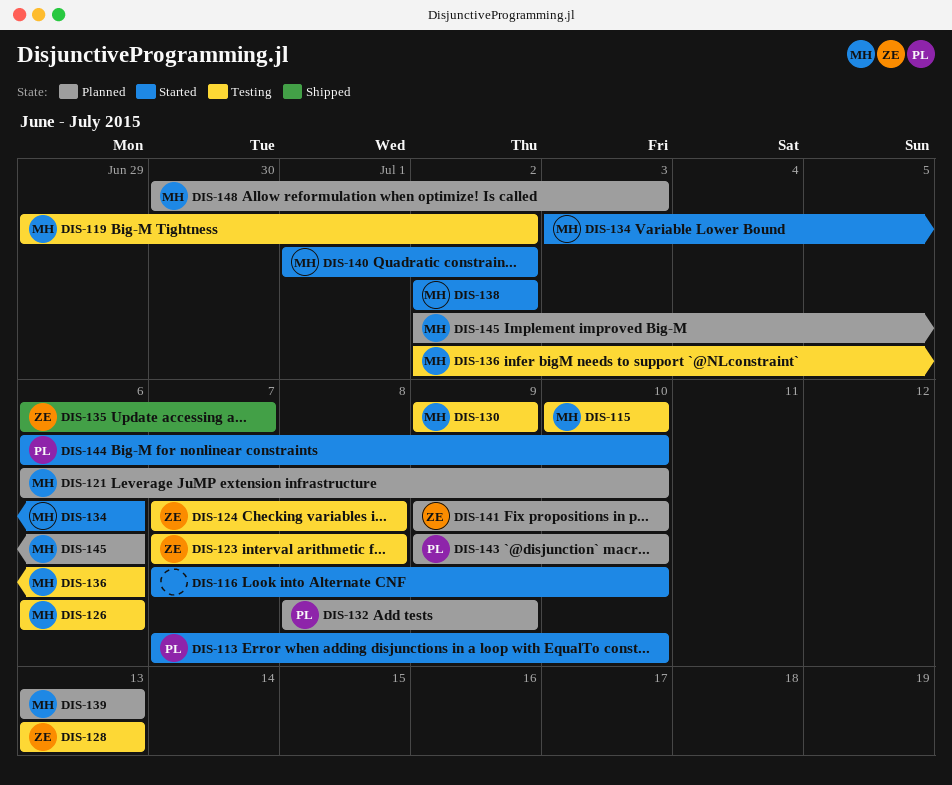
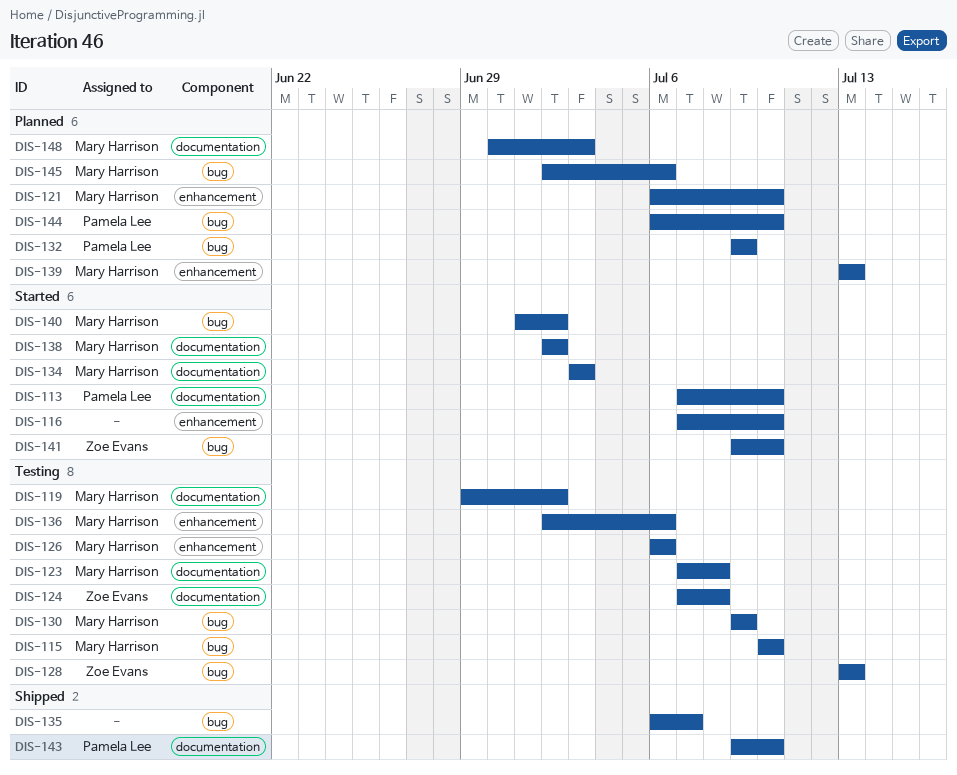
DIS-123, owner: Zoe Evans -> Mary Harrison
DIS-132, start: Jul 8 -> Jul 9
DIS-134, due: Jul 6 -> Jul 3
DIS-135, owner: Zoe Evans -> none
DIS-141, status: Planned -> Started
DIS-143, status: Planned -> Shipped
DIS-144, status: Started -> Planned

